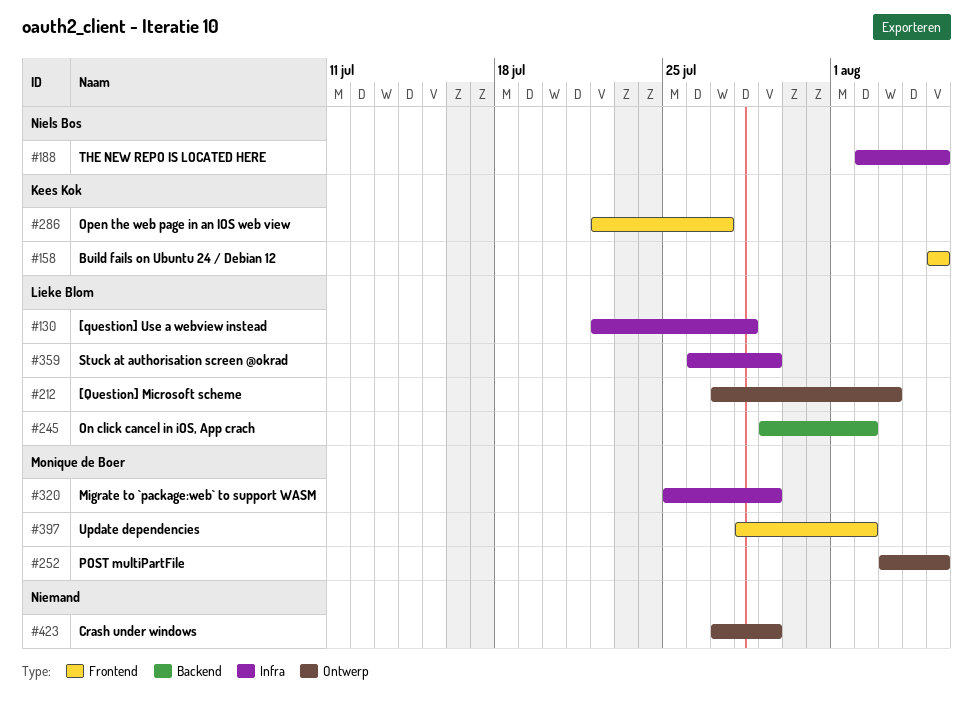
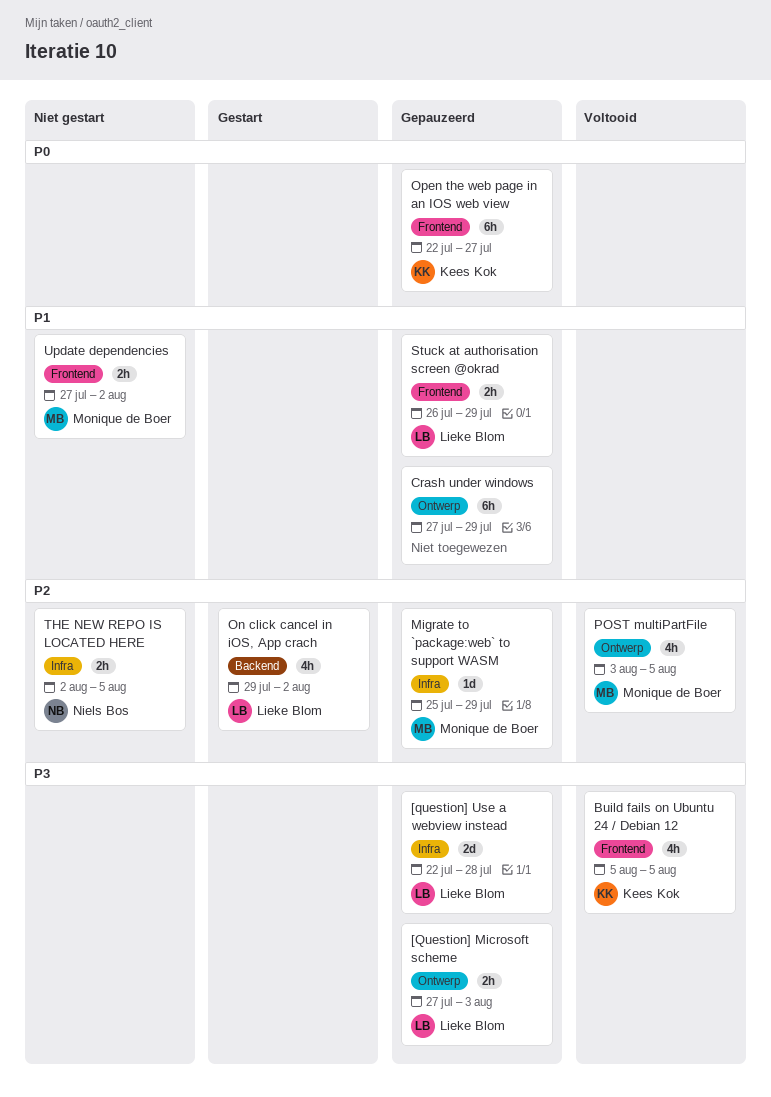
Stuck at authorisation screen @okrad, label: Infra -> Frontend
Update dependencies, start: Jul 28 -> Jul 27

